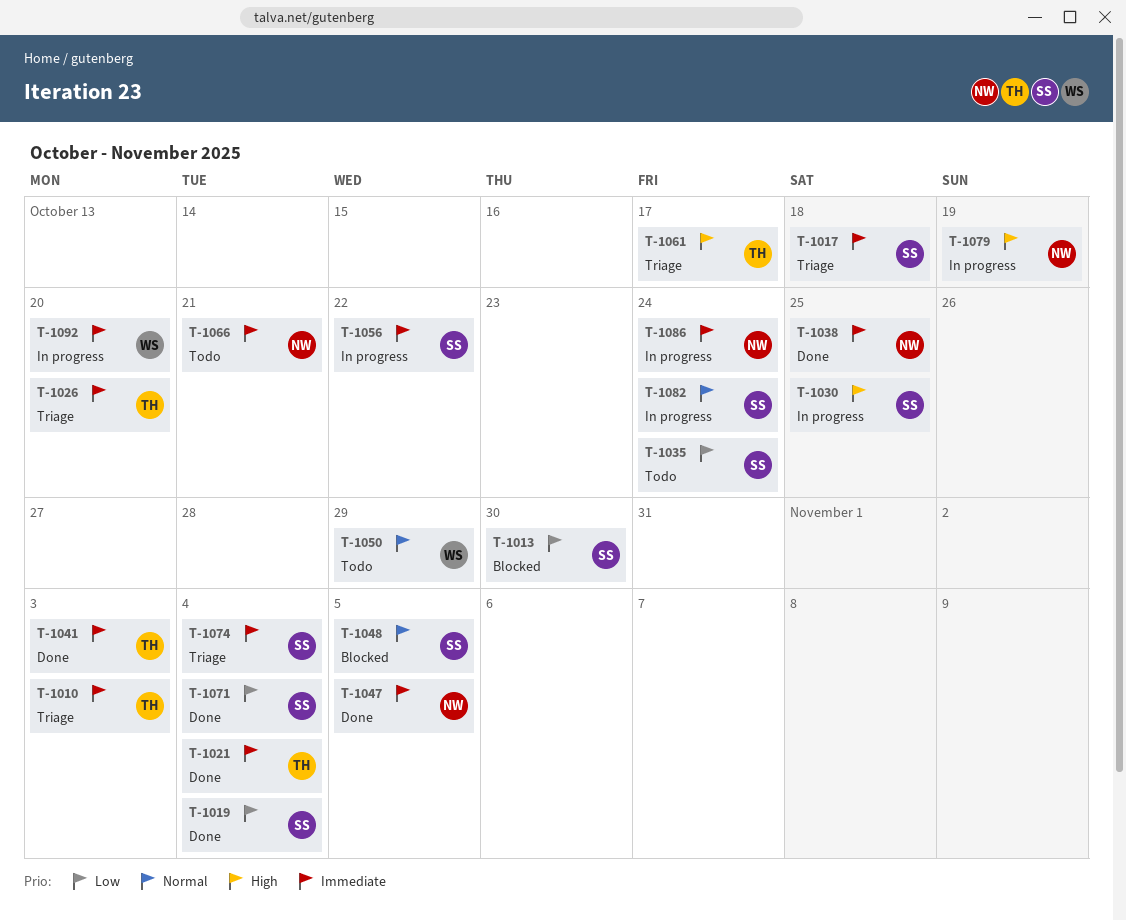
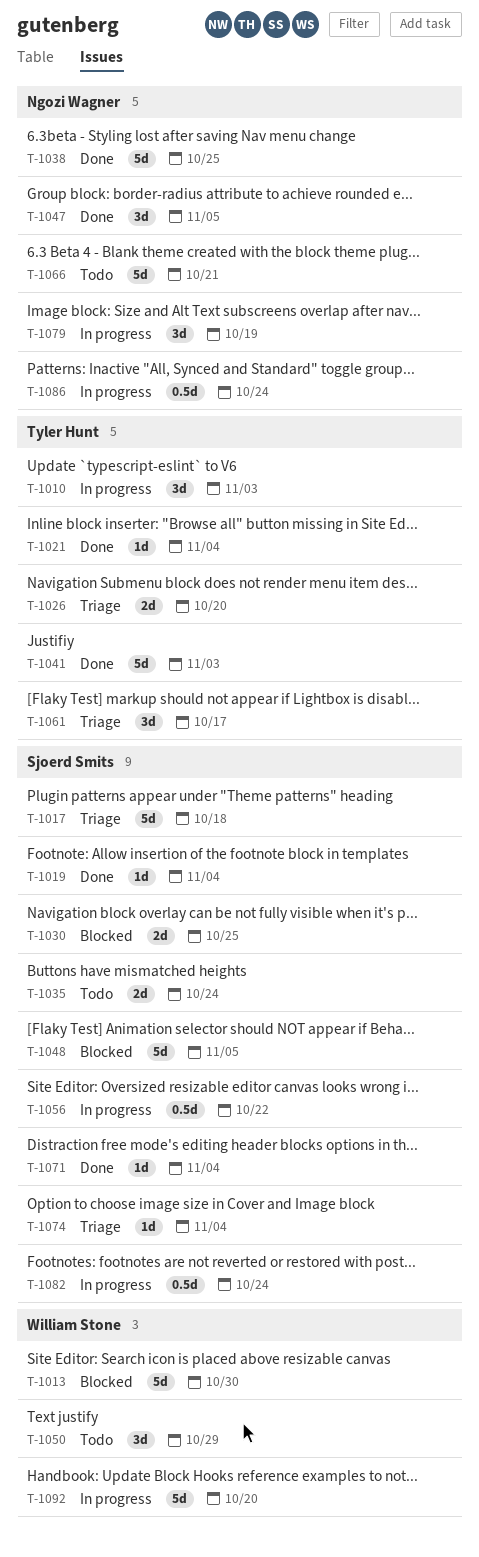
T-1010, status: Triage -> In progress
T-1013, owner: Sjoerd Smits -> William Stone
T-1030, status: In progress -> Blocked

